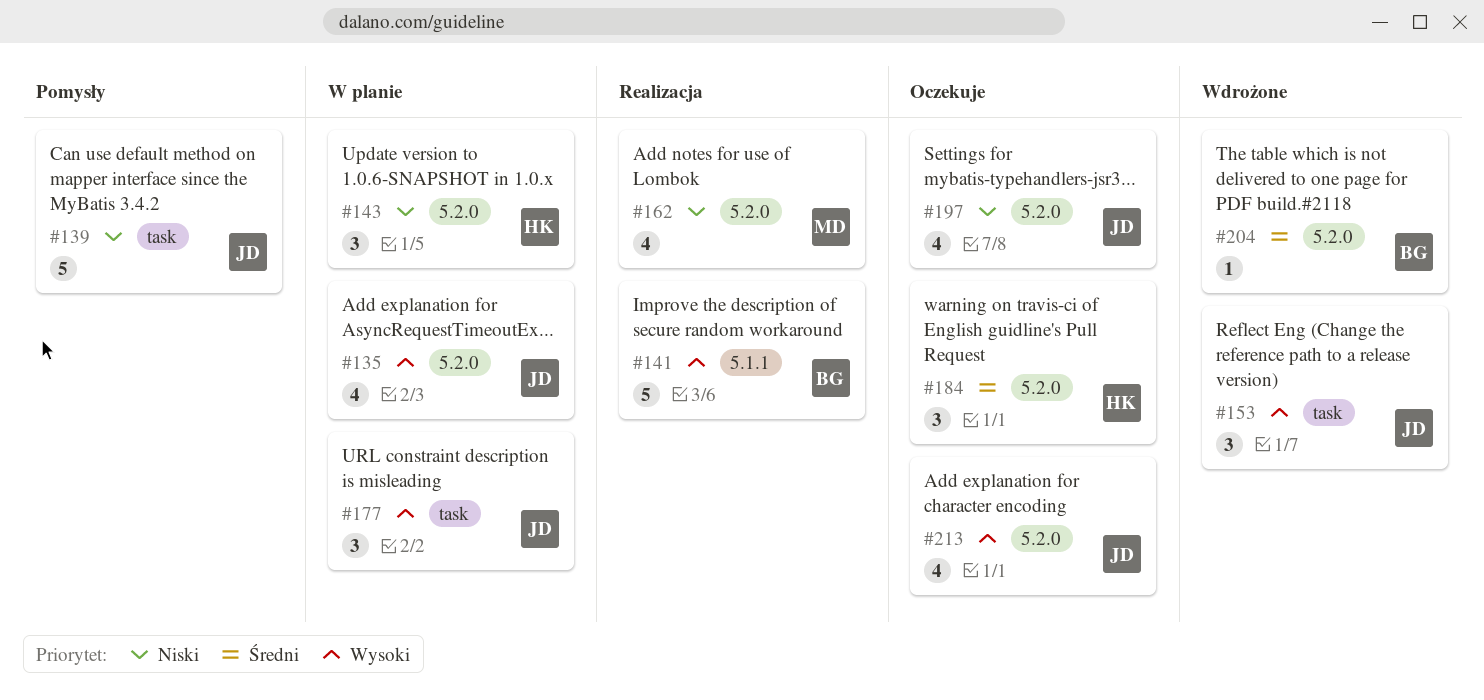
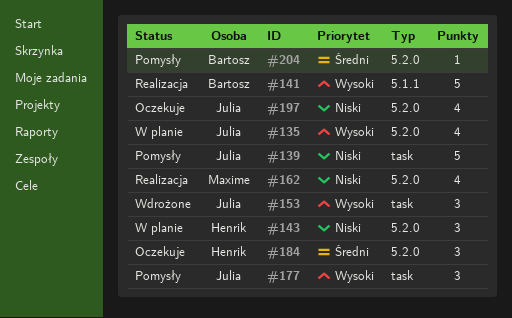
#177, status: W planie -> Pomysły
#204, status: Wdrożone -> Pomysły
#213: present -> none

